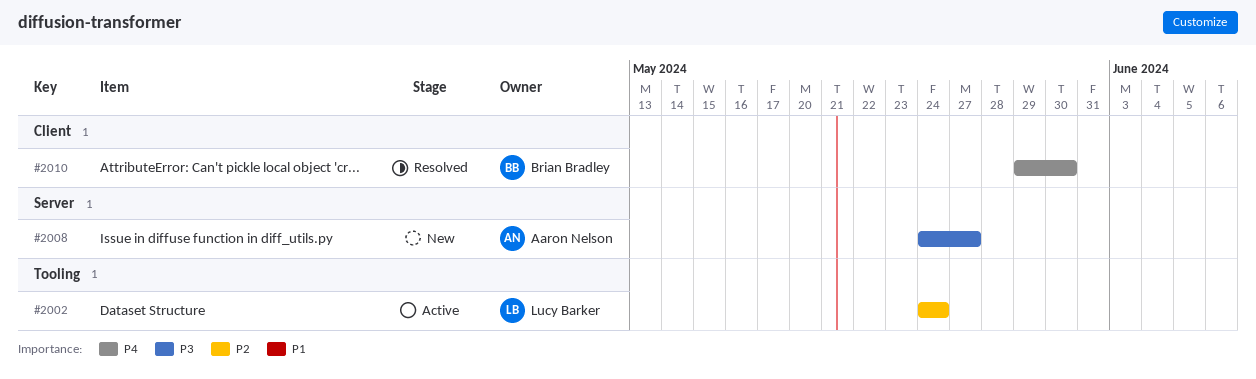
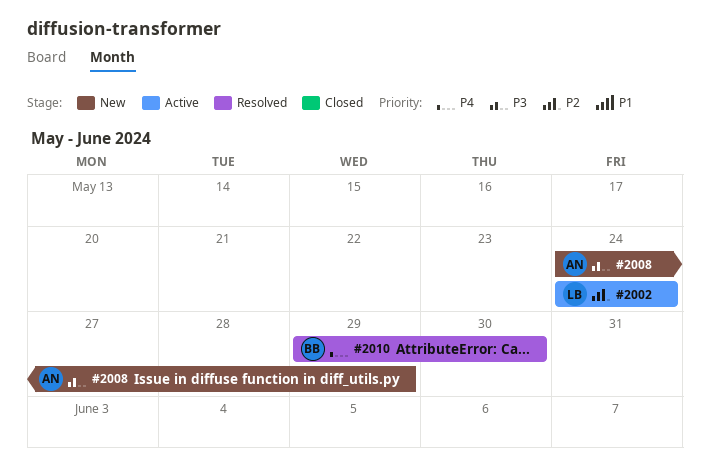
#2008, due: May 27 -> May 29

